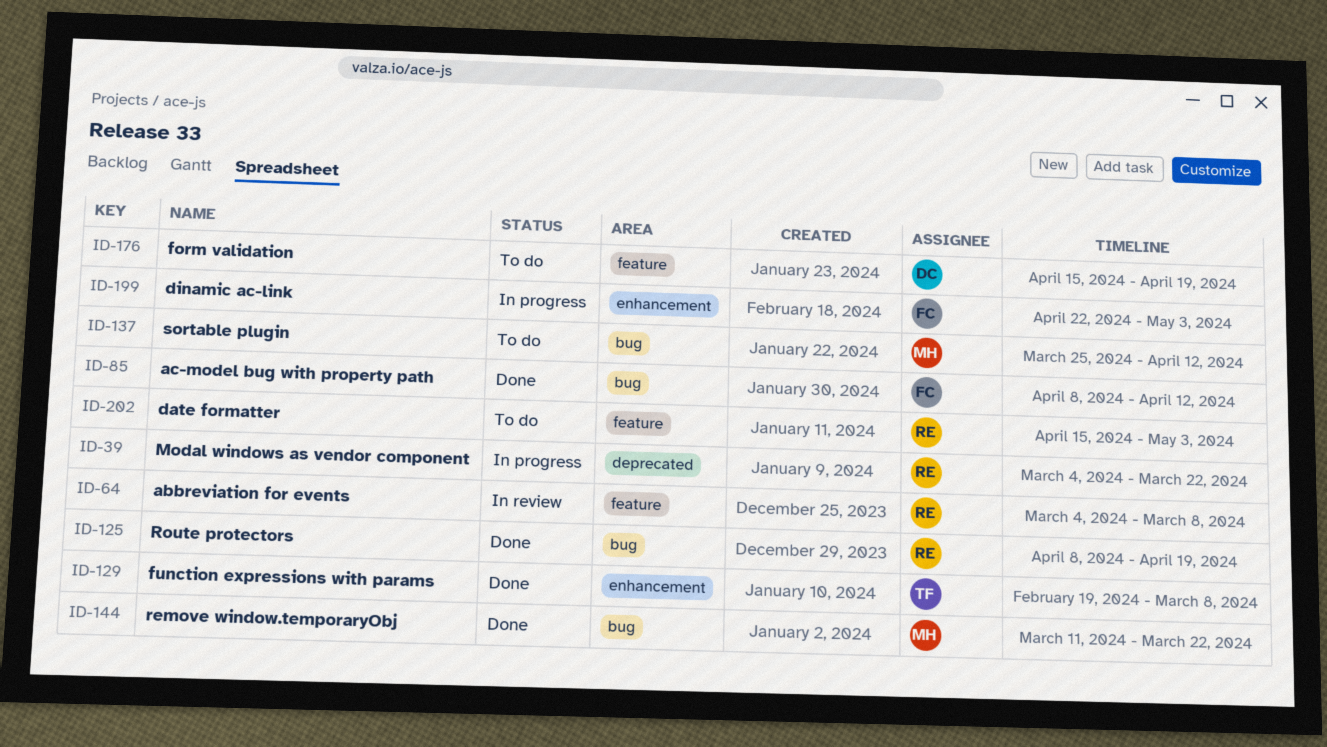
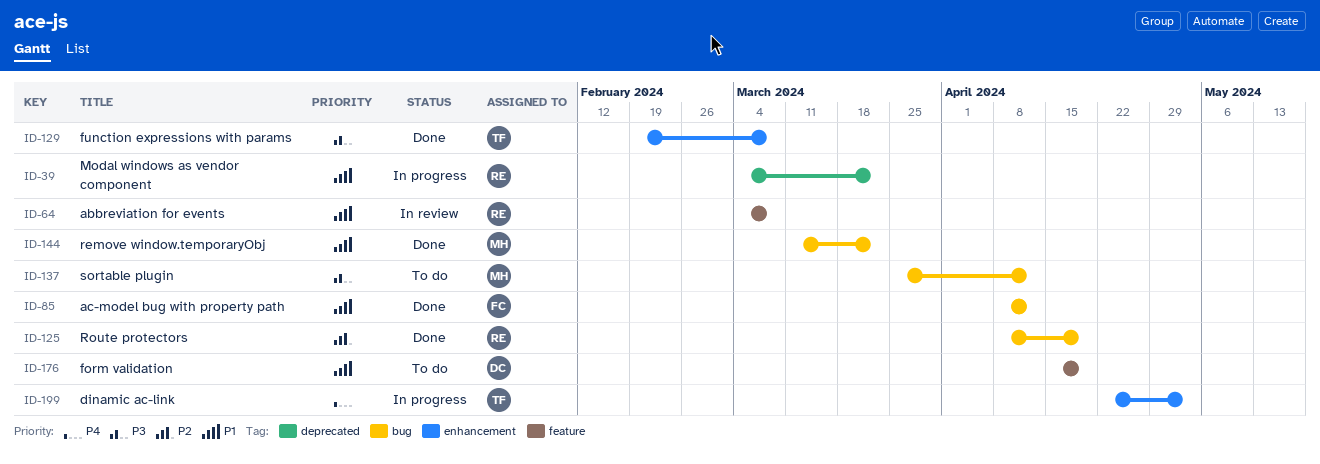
ID-199, owner: FC -> TF
ID-202: present -> none

